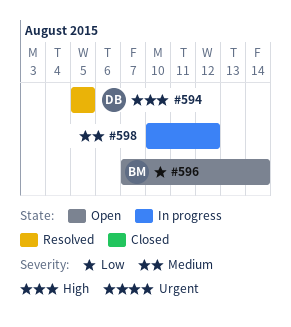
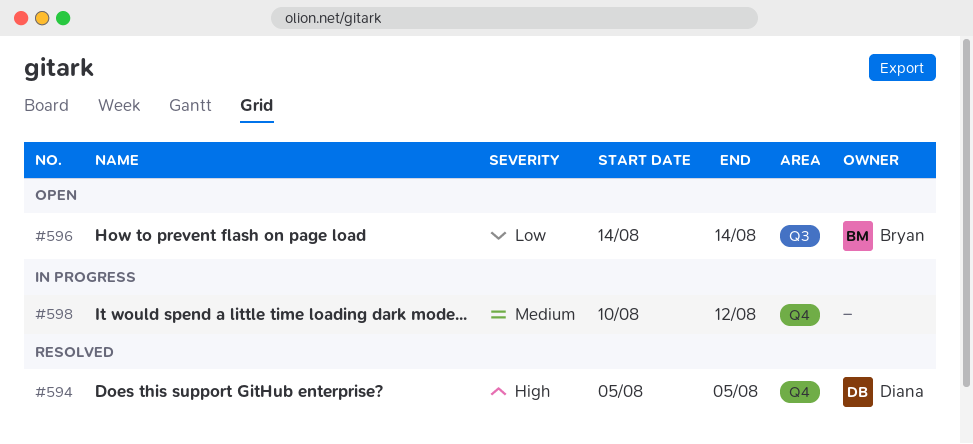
#596, start: Aug 7 -> Aug 14

